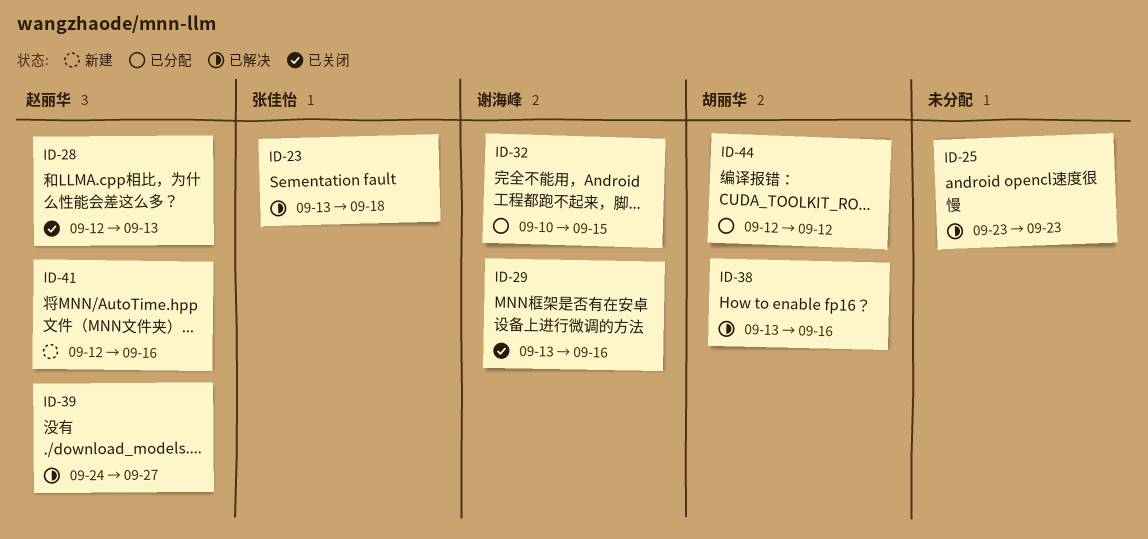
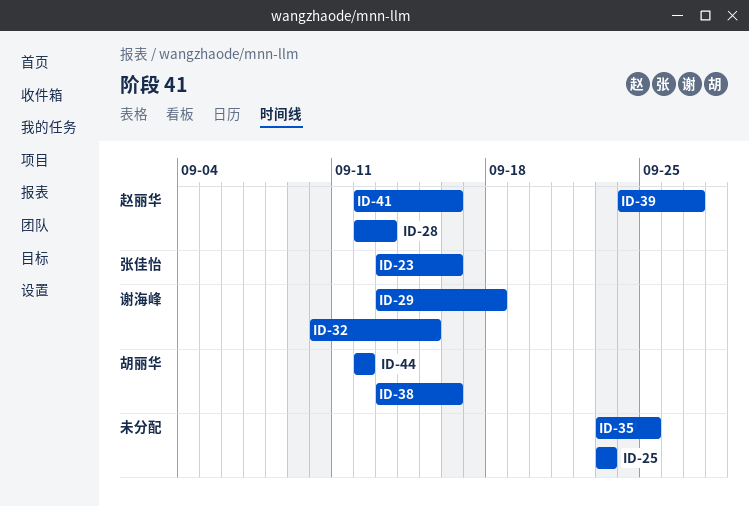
ID-23, due: Sep 18 -> Sep 16
ID-29, due: Sep 16 -> Sep 18
ID-35: none -> present

